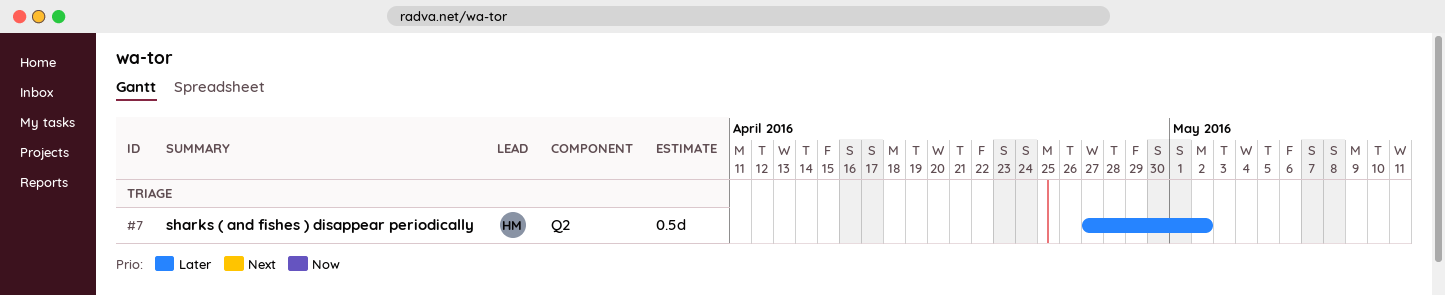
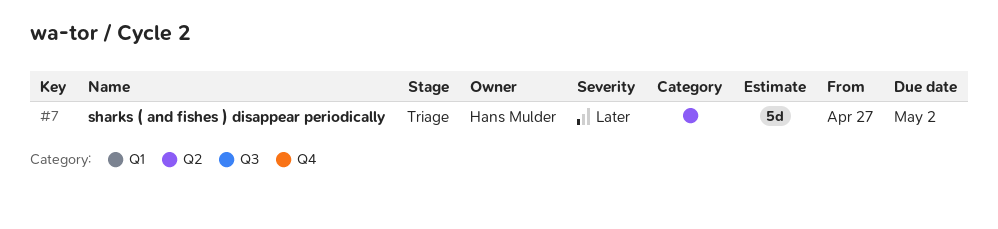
#7, estimate: 0.5d -> 5d

